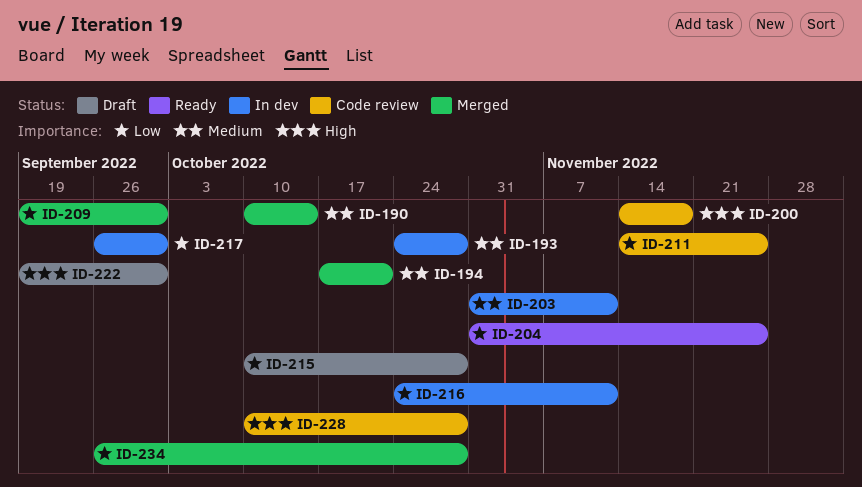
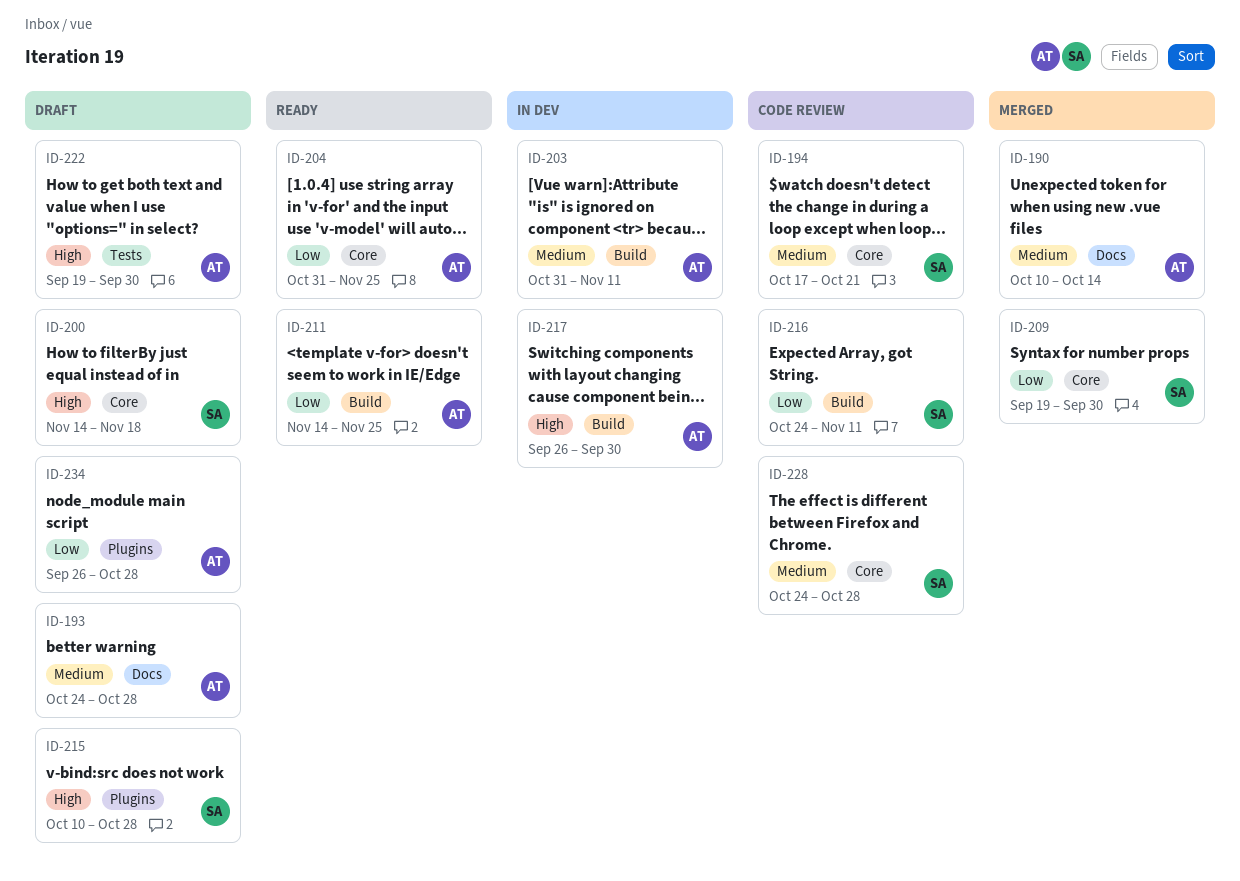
ID-193, status: In dev -> Draft
ID-194, status: Merged -> Code review
ID-200, status: Code review -> Draft
ID-211, status: Code review -> Ready
ID-215, priority: Low -> High
ID-216, status: In dev -> Code review
ID-217, priority: Low -> High
ID-228, priority: High -> Medium
ID-228, start: Oct 10 -> Oct 24
ID-234, status: Merged -> Draft

